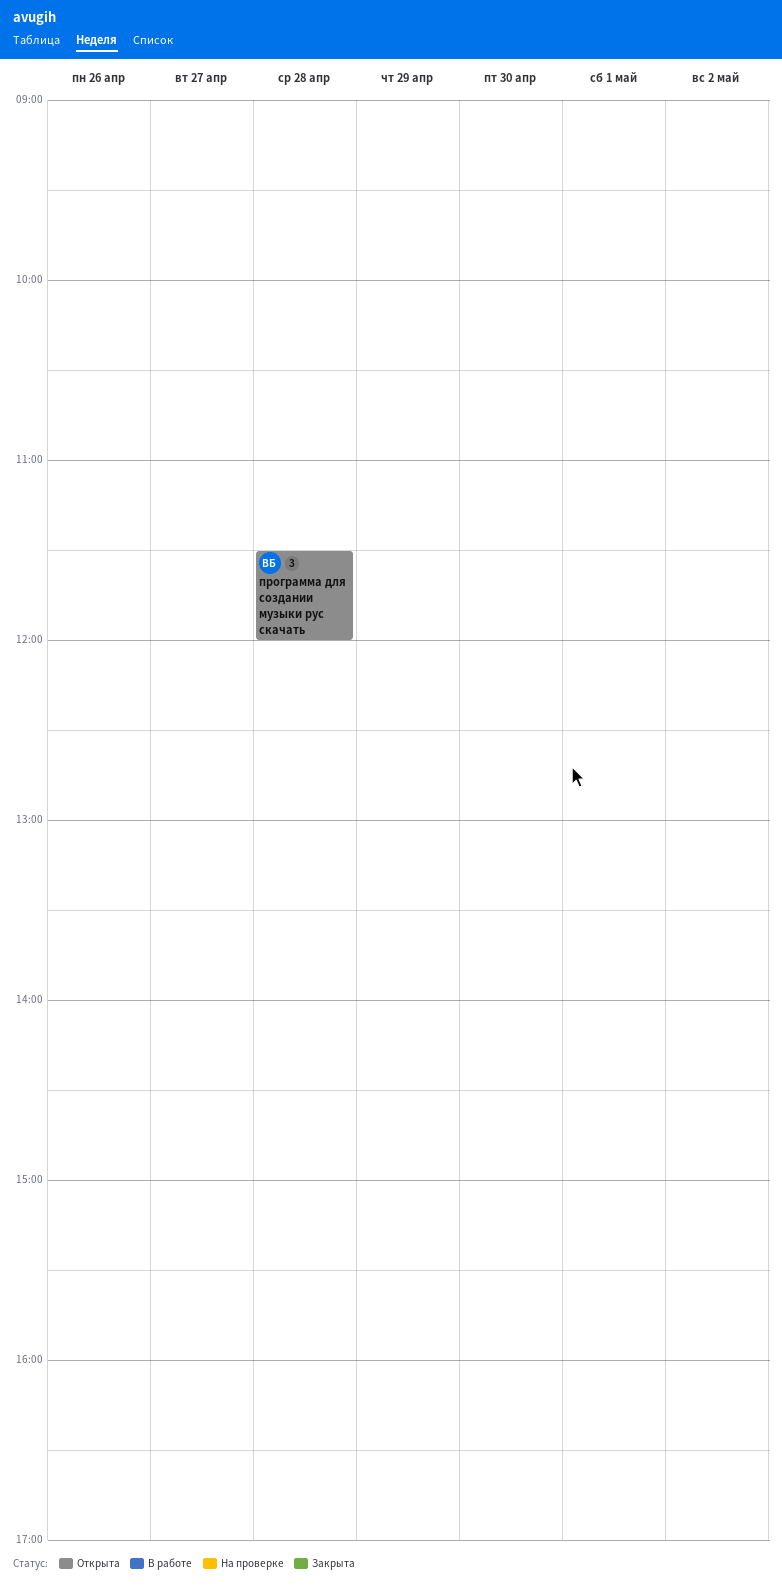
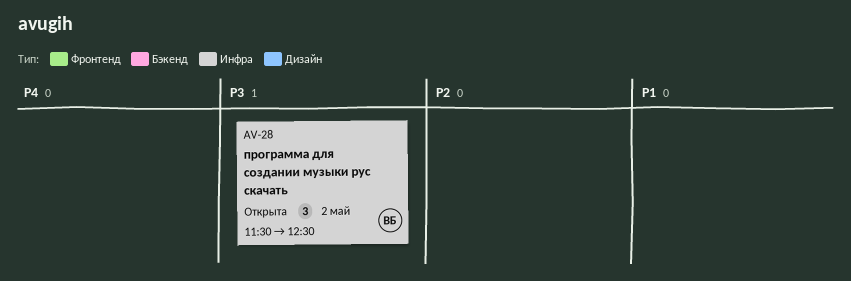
программа для создании музыки рус скачать, day: Apr 28 -> May 2
программа для создании музыки рус скачать, ends: 12:00 -> 12:30

